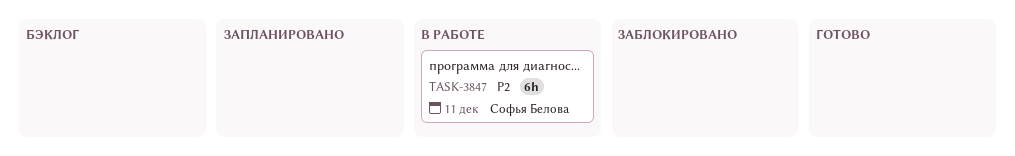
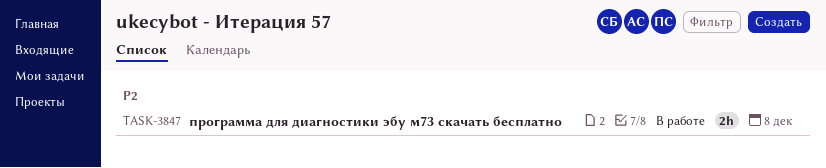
TASK-3847, estimate: 6h -> 2h
TASK-3847, due: Dec 11 -> Dec 8

